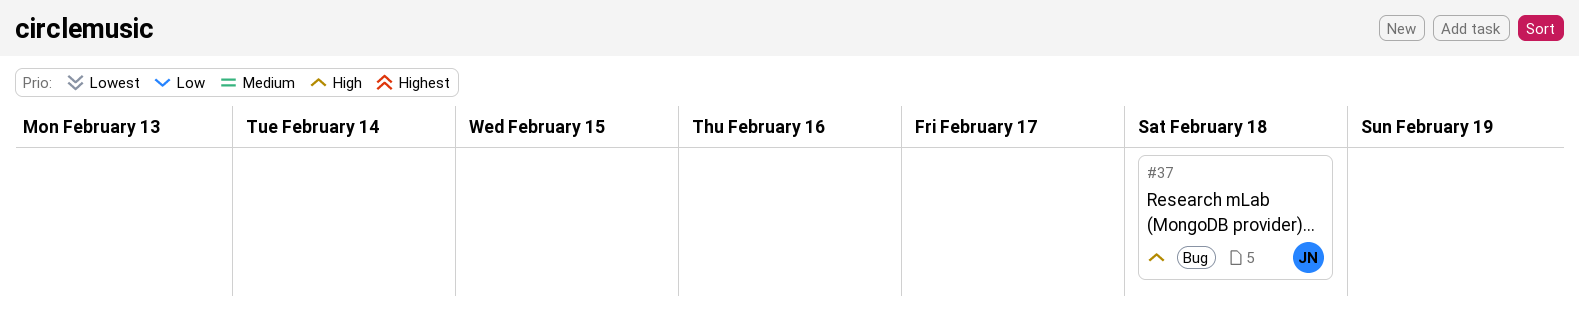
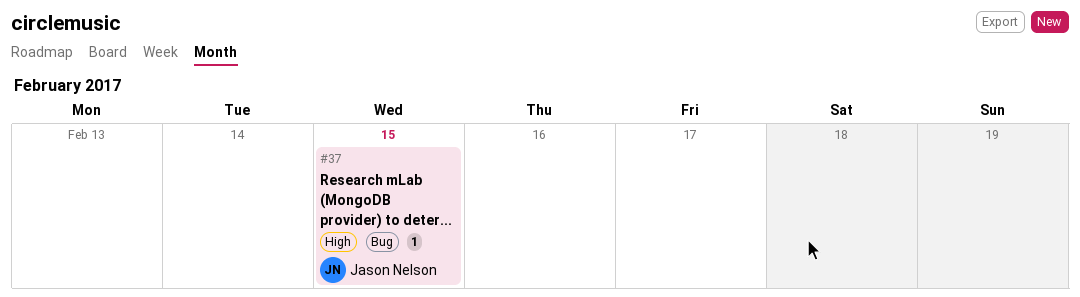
#37, due: Feb 18 -> Feb 15

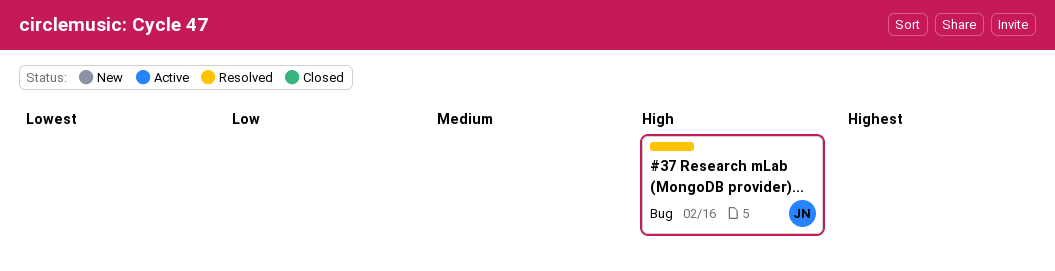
#37, due: Feb 15 -> Feb 16

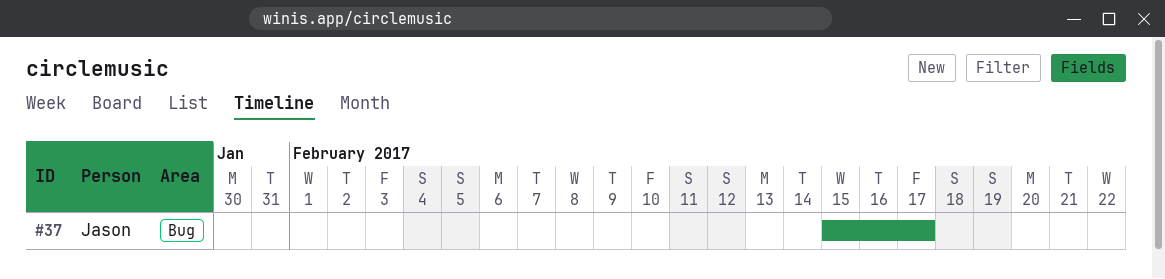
#37, due: Feb 16 -> Feb 17

